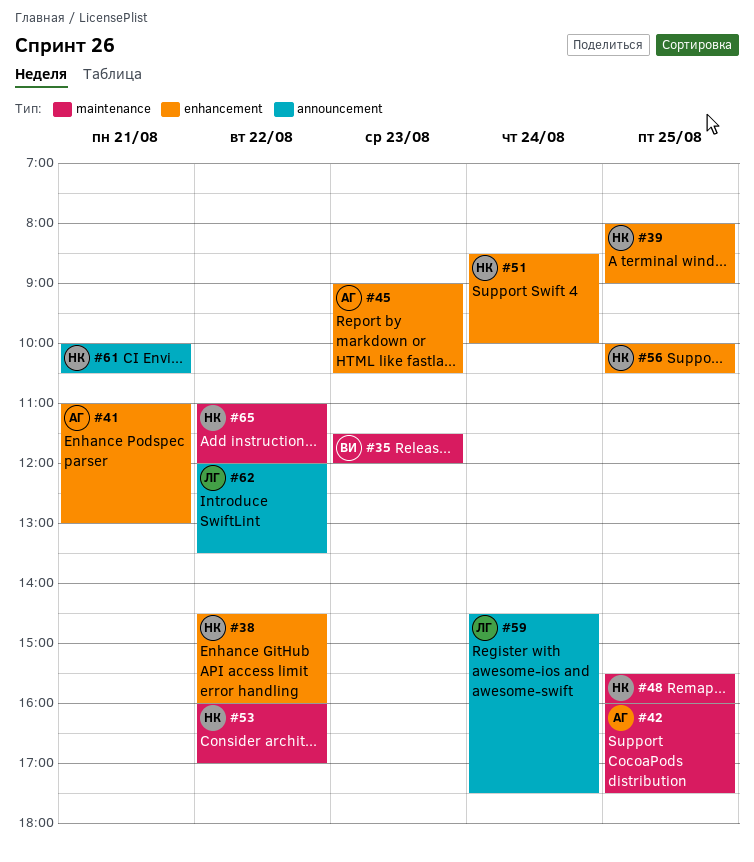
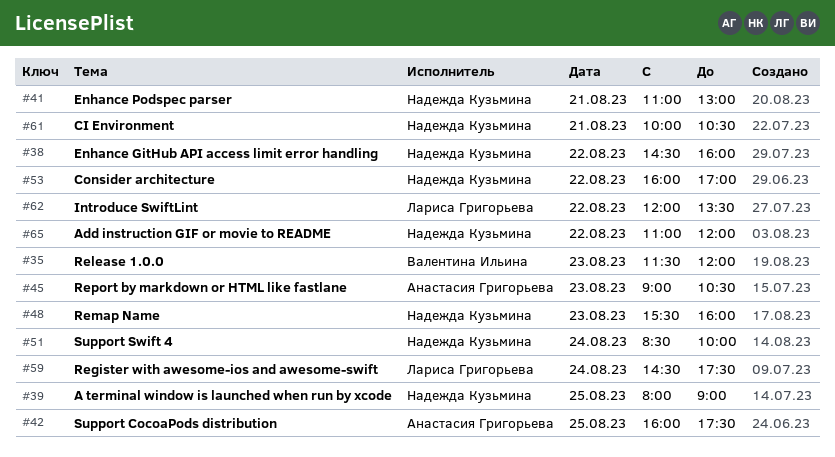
#41, owner: Анастасия Григорьева -> Надежда Кузьмина
#48, day: Aug 25 -> Aug 23
#56: present -> none

